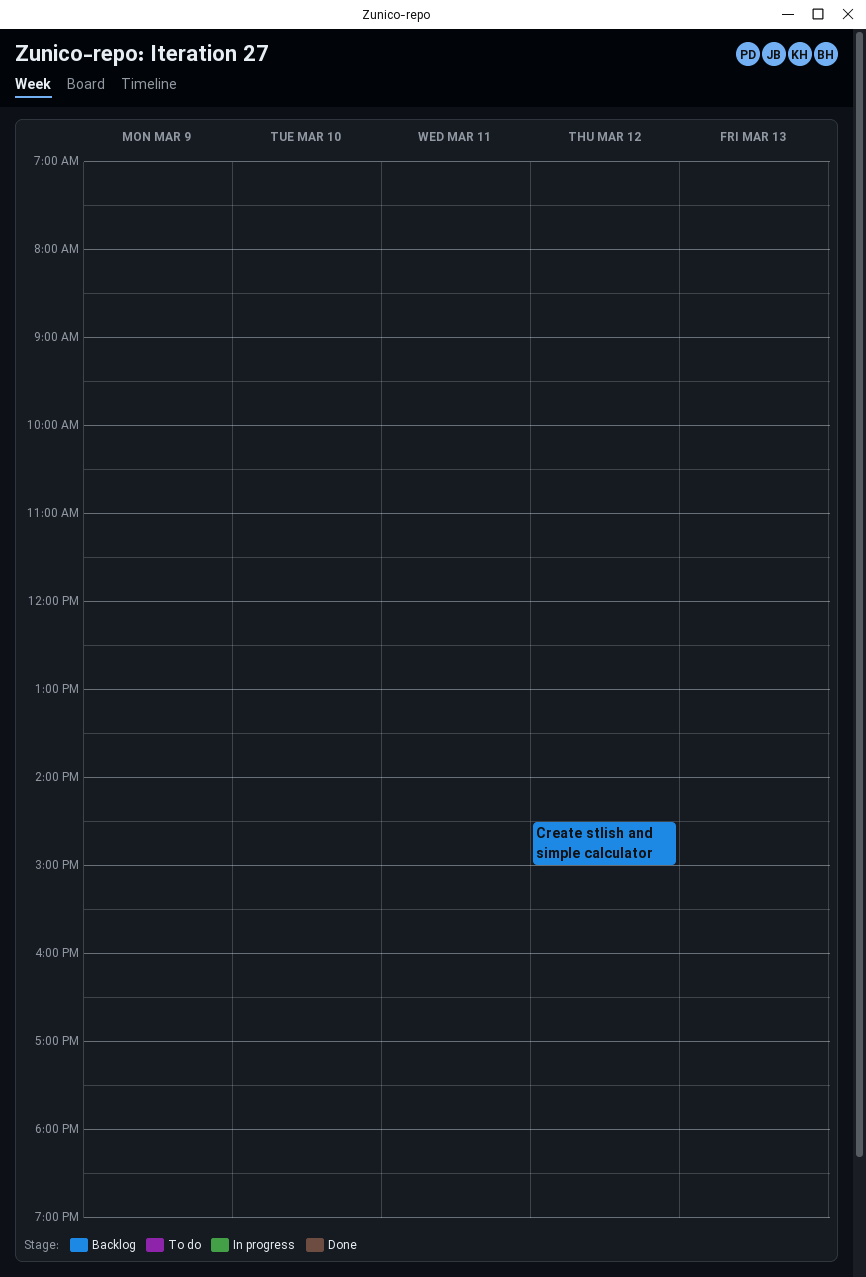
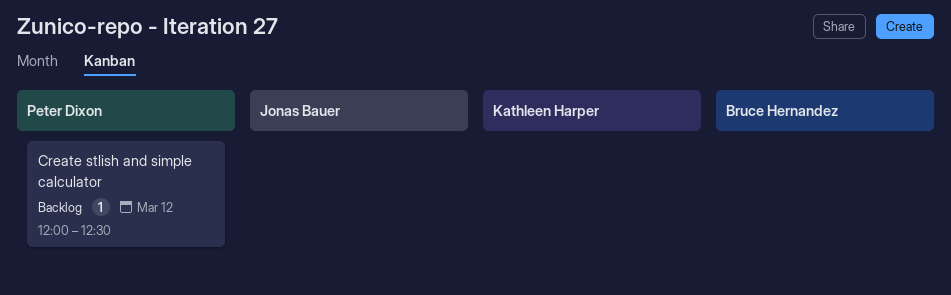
Create stlish and simple calculator, begins: 14:30 -> 12:00
Create stlish and simple calculator, ends: 15:00 -> 12:30

